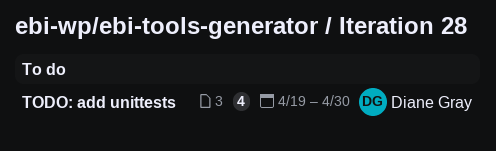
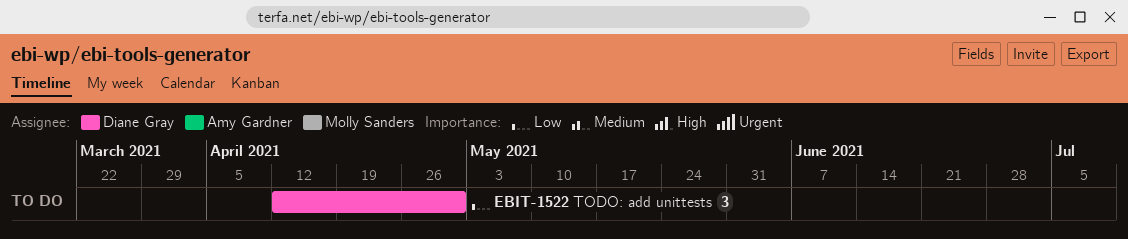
TODO: add unittests, estimate: 4 -> 3
TODO: add unittests, start: Apr 19 -> Apr 12

